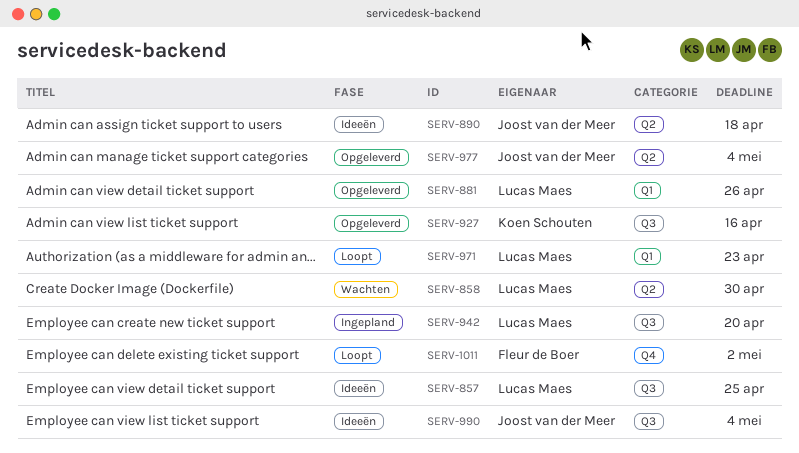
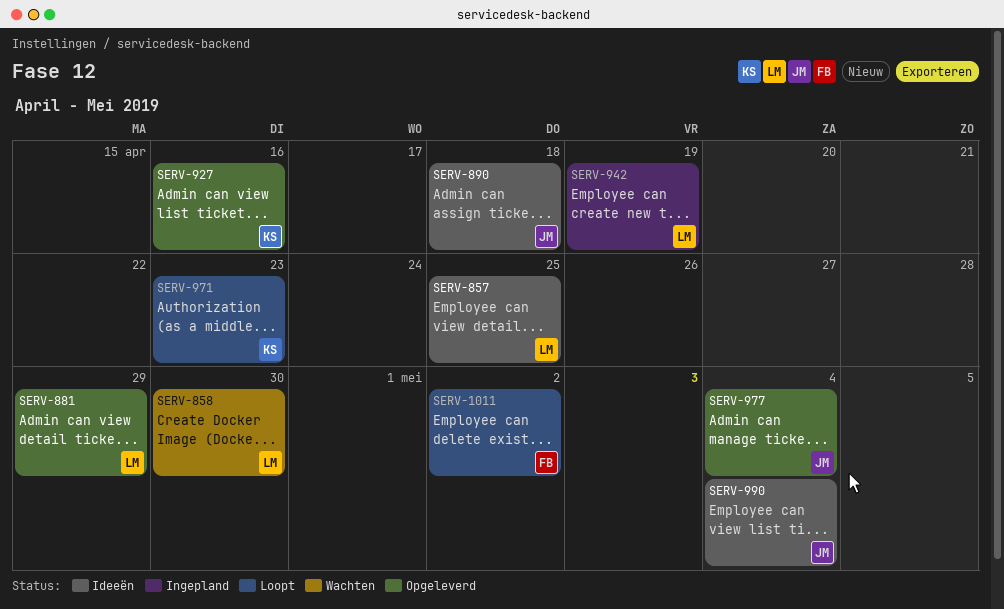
SERV-881, due: Apr 26 -> Apr 29
SERV-942, due: Apr 20 -> Apr 19
SERV-971, owner: Lucas Maes -> Koen Schouten

